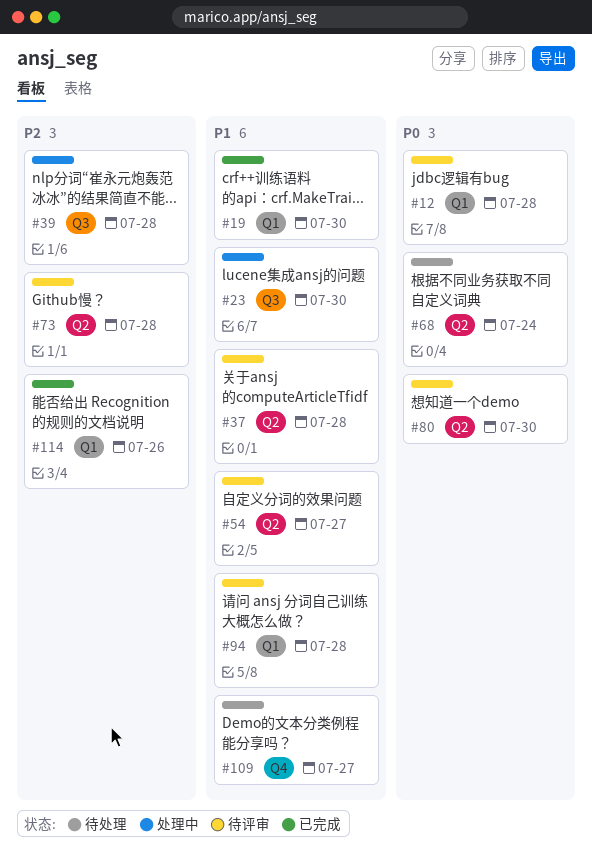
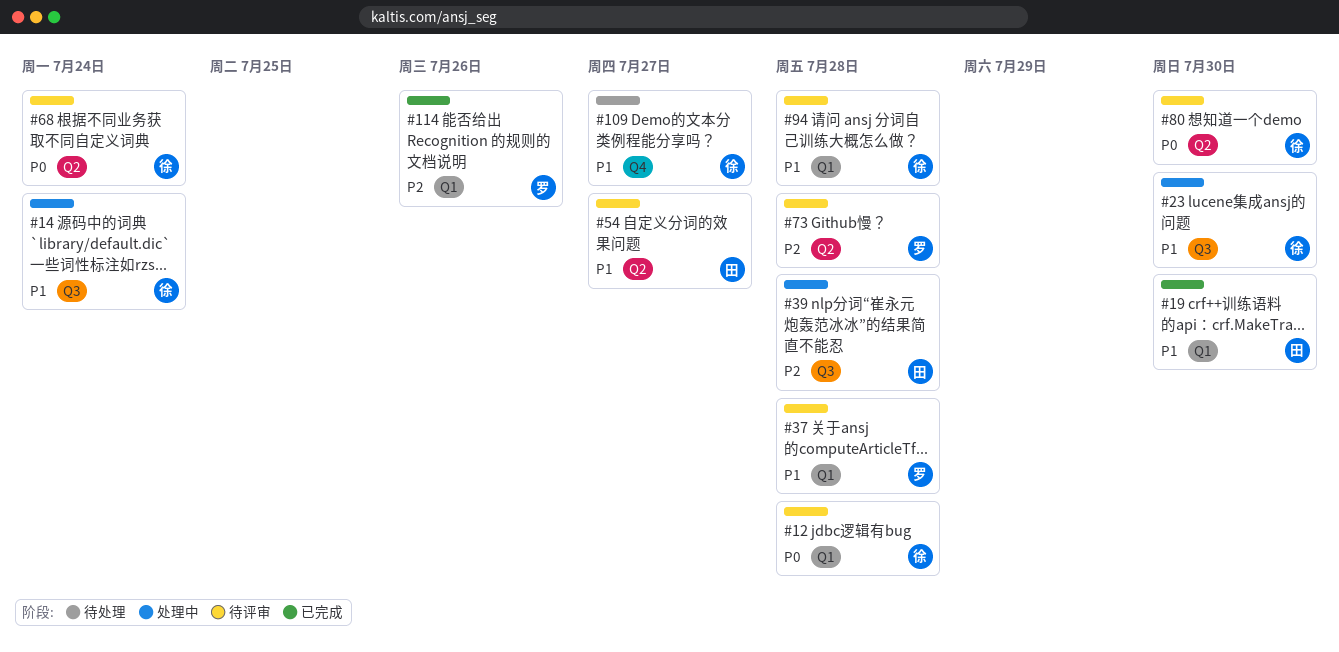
#14: none -> present
#37, label: Q2 -> Q1
#68, status: 待处理 -> 待评审

